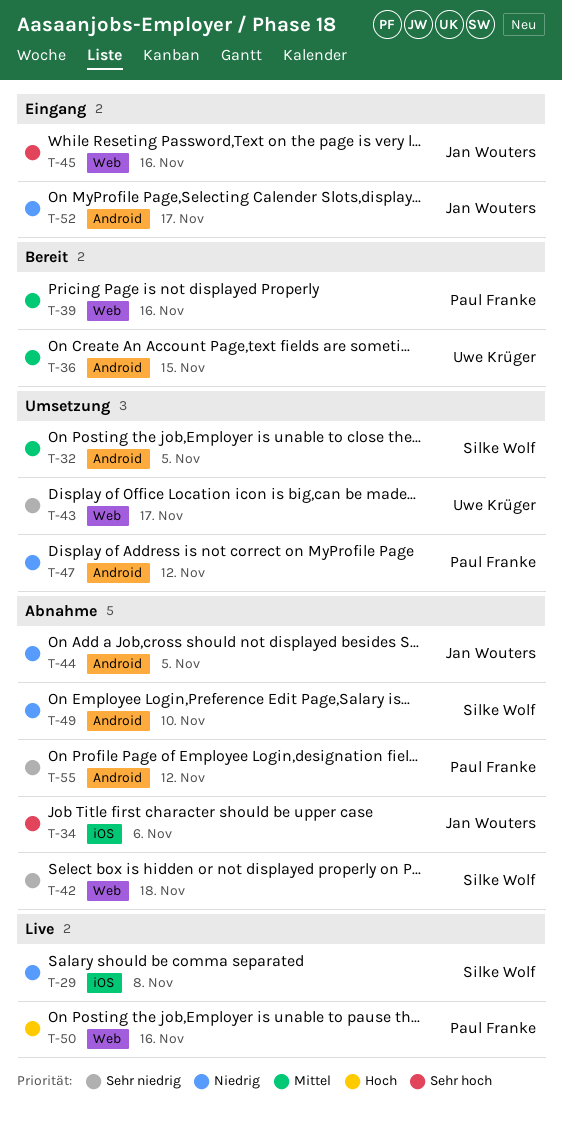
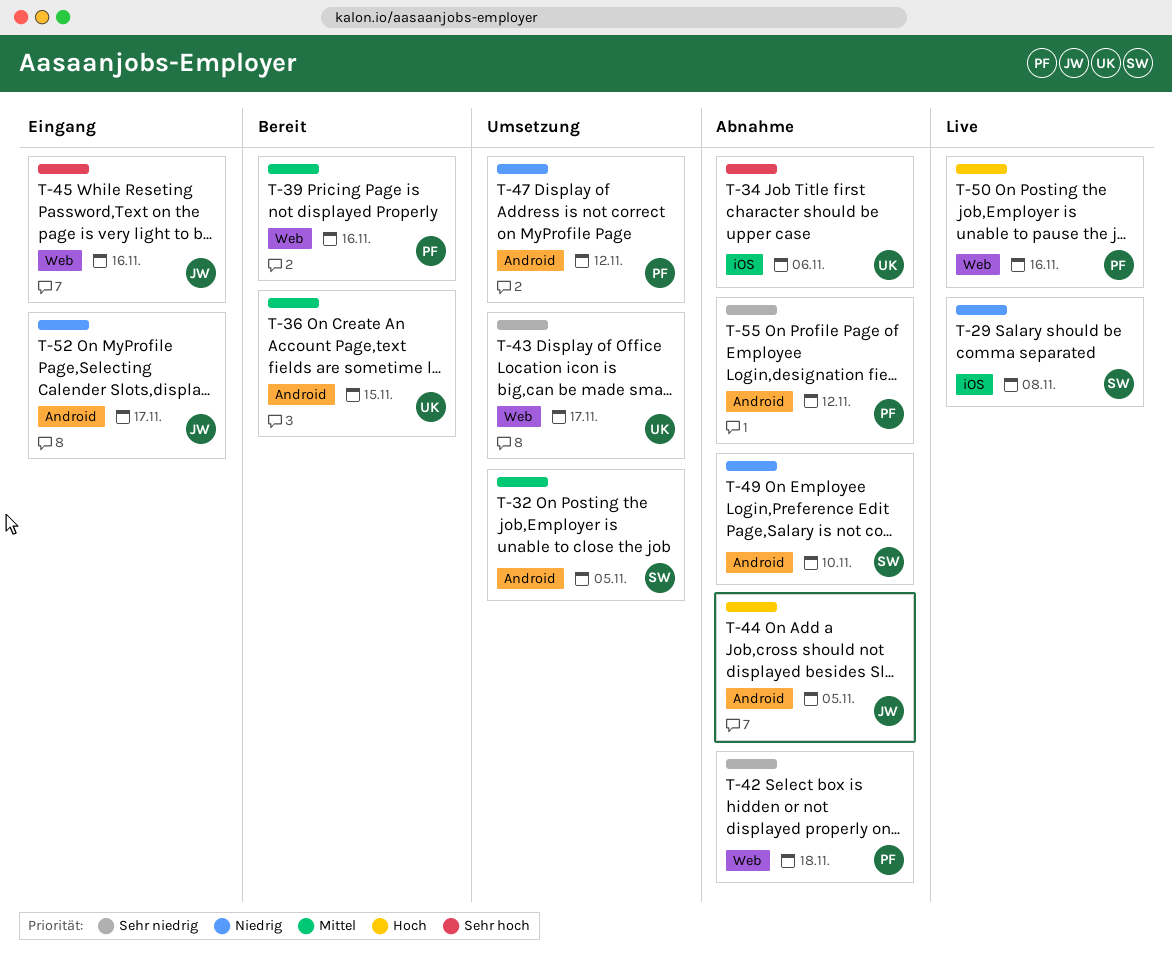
T-34, owner: Jan Wouters -> Uwe Krüger
T-42, owner: Silke Wolf -> Paul Franke
T-44, priority: Niedrig -> Hoch

